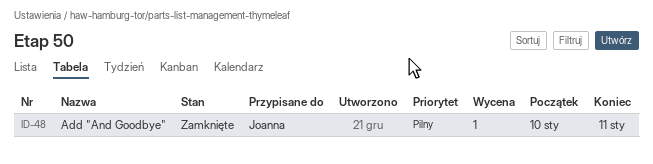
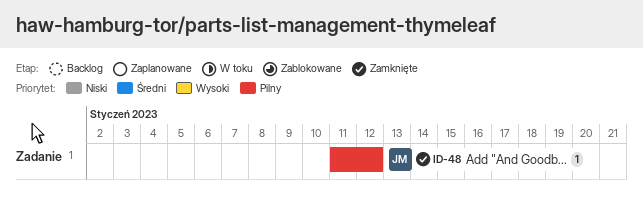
ID-48, start: Jan 10 -> Jan 11
ID-48, due: Jan 11 -> Jan 12

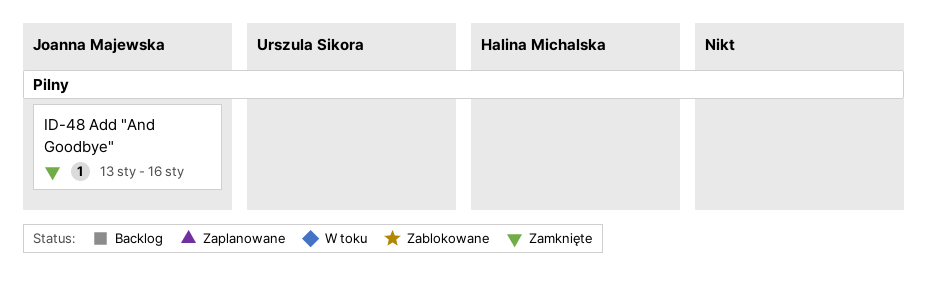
ID-48, start: Jan 11 -> Jan 13
ID-48, due: Jan 12 -> Jan 16

